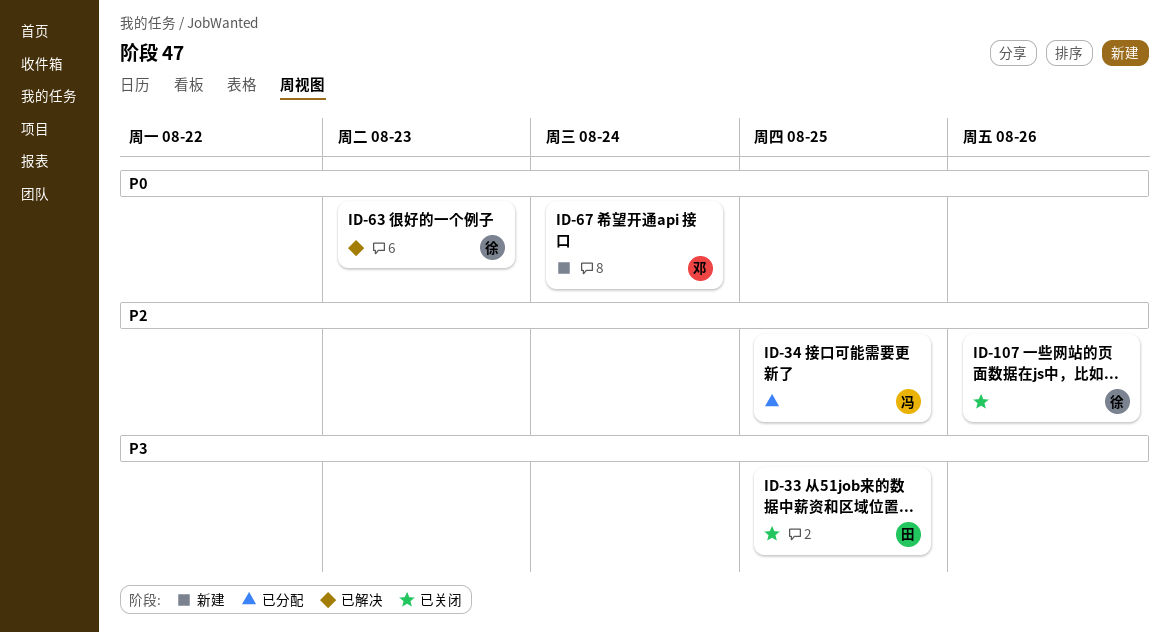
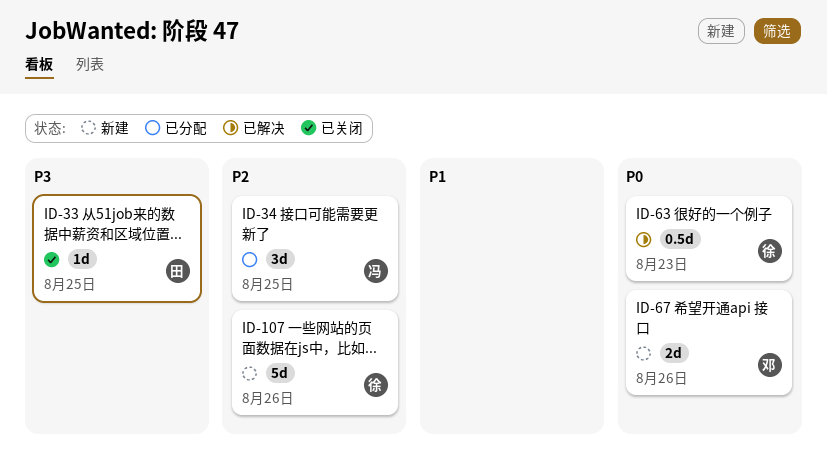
ID-67, due: Aug 24 -> Aug 26
ID-107, status: 已关闭 -> 新建

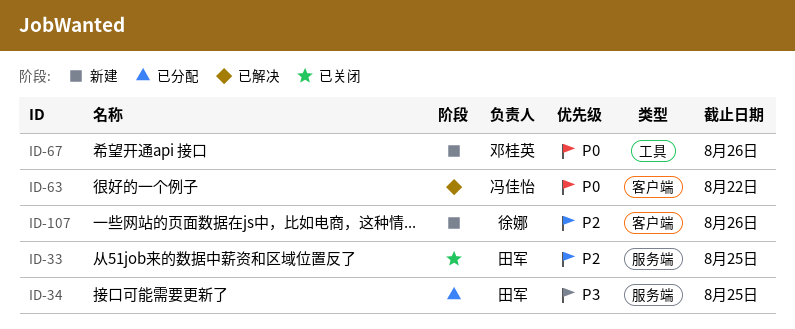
ID-33, priority: P3 -> P2
ID-34, owner: 冯佳怡 -> 田军
ID-34, priority: P2 -> P3
ID-63, owner: 徐娜 -> 冯佳怡
ID-63, due: Aug 23 -> Aug 22

